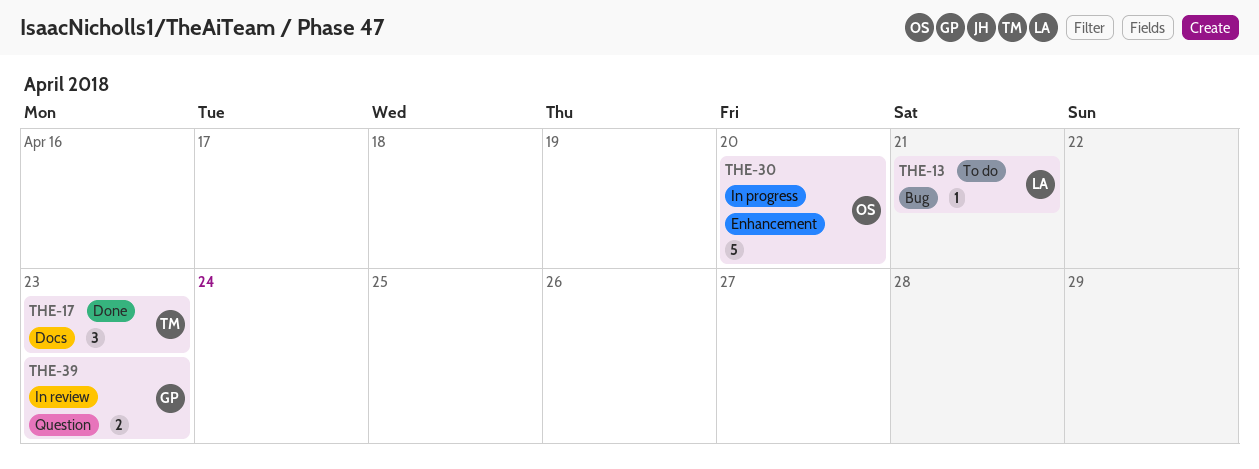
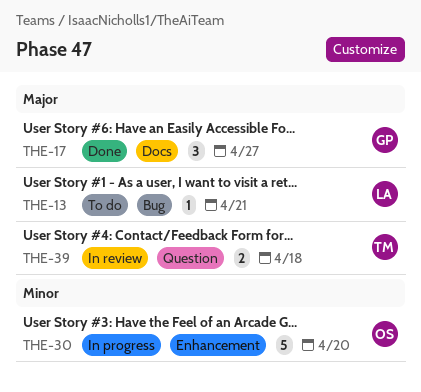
THE-17, owner: TM -> GP
THE-17, due: Apr 23 -> Apr 27
THE-39, owner: GP -> TM
THE-39, due: Apr 23 -> Apr 18

